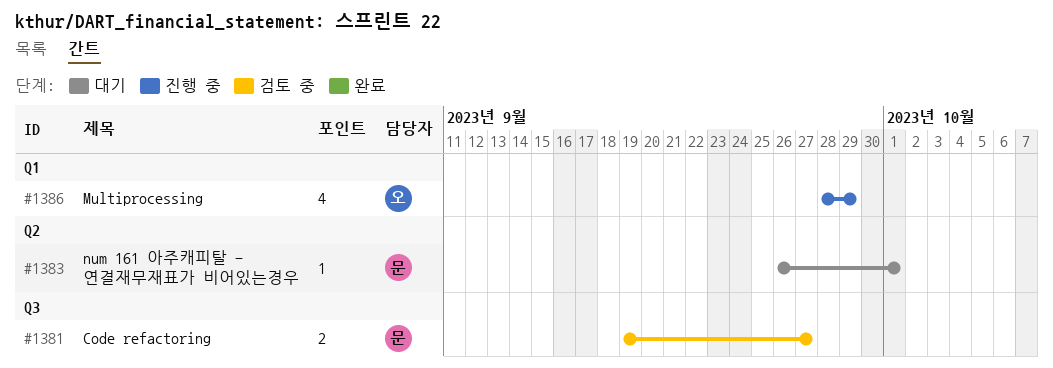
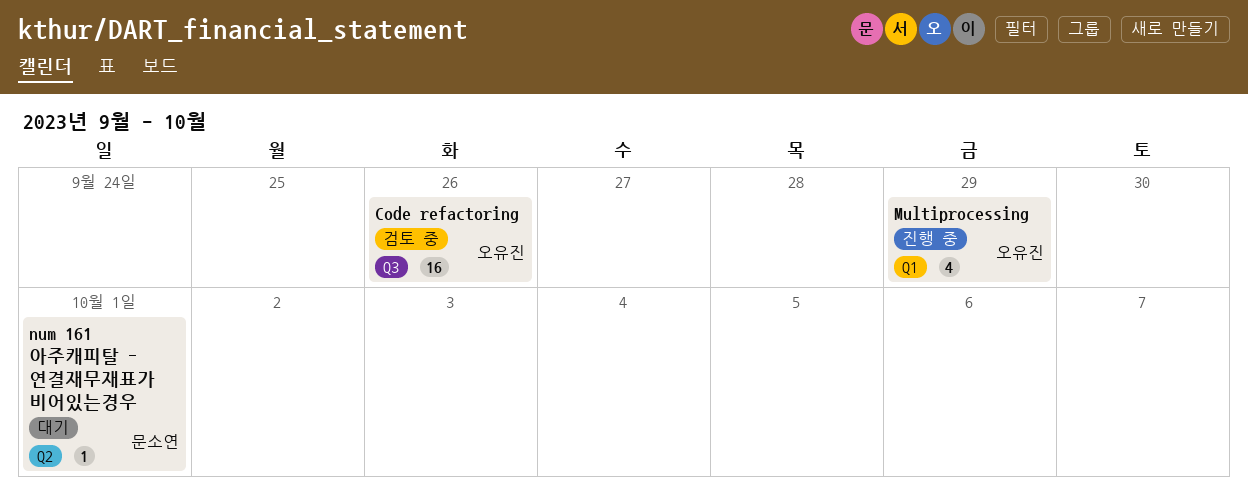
Code refactoring, owner: 문소연 -> 오유진
Code refactoring, estimate: 2 -> 16
Code refactoring, due: Sep 27 -> Sep 26

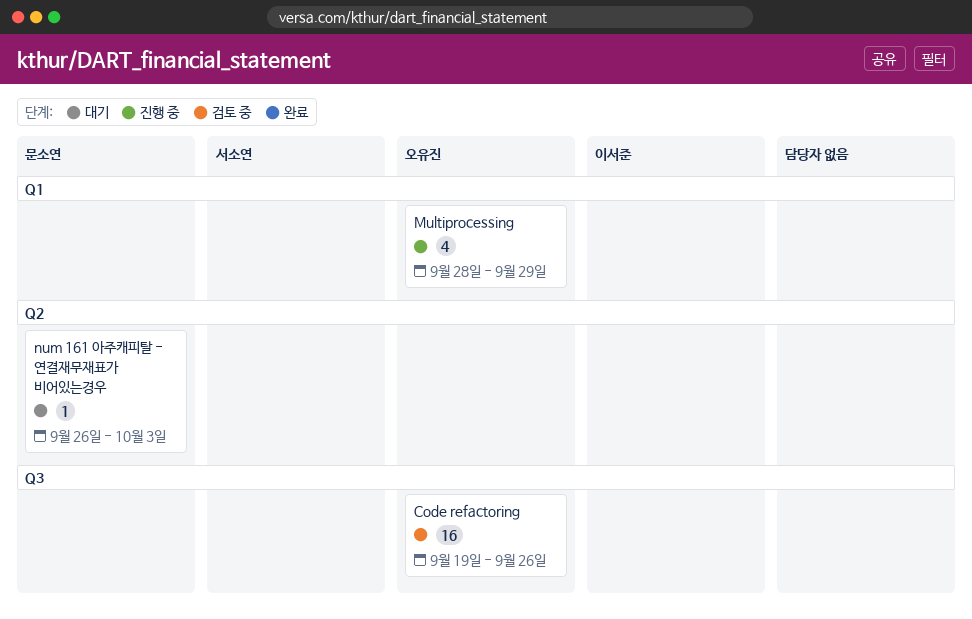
num 161 아주캐피탈 - 연결재무재표가 비어있는경우, due: Oct 1 -> Oct 3

